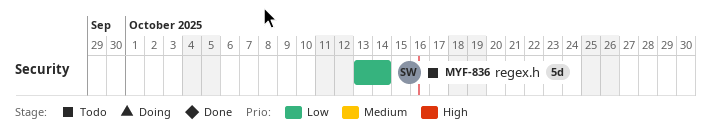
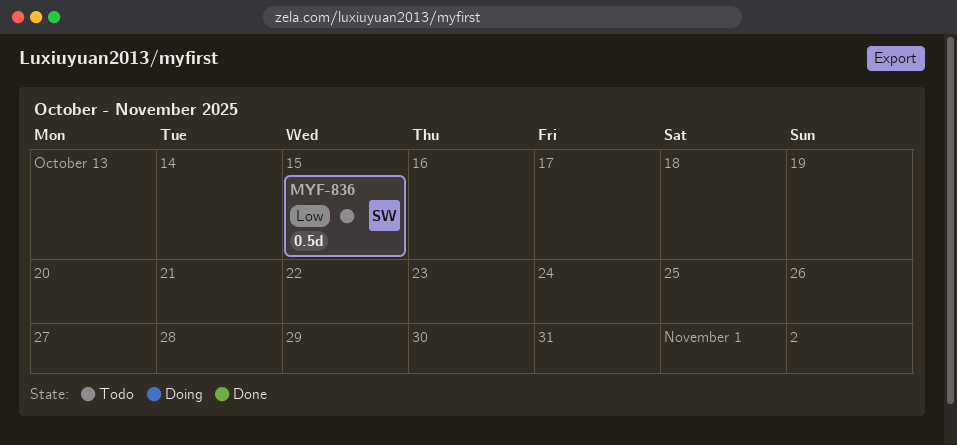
MYF-836, estimate: 5d -> 0.5d
MYF-836, due: Oct 14 -> Oct 15

